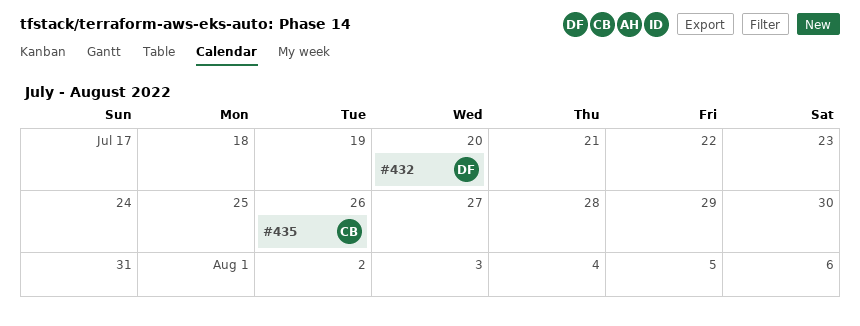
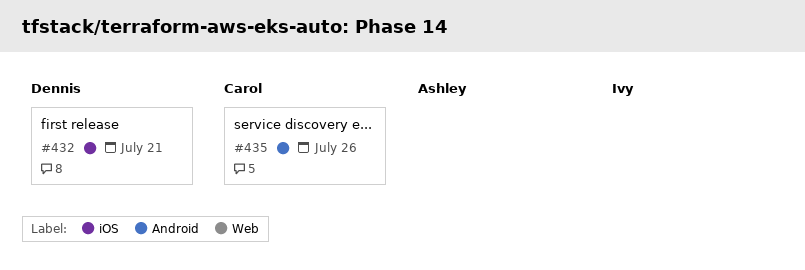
#432, due: Jul 20 -> Jul 21

